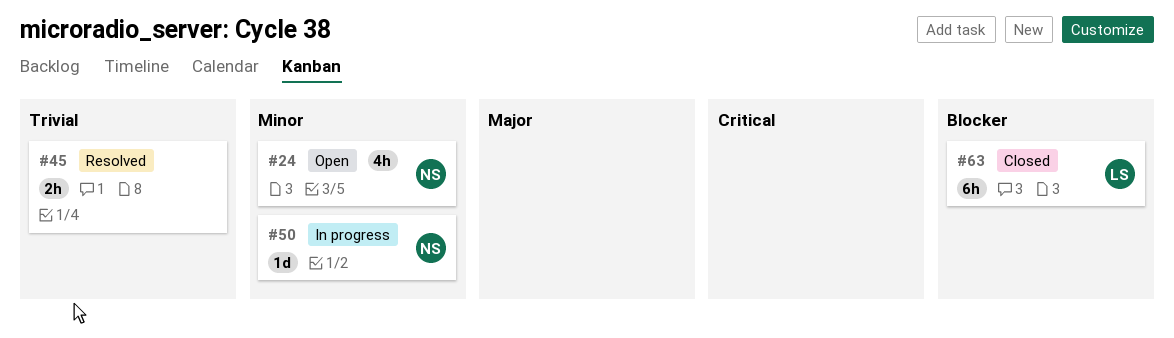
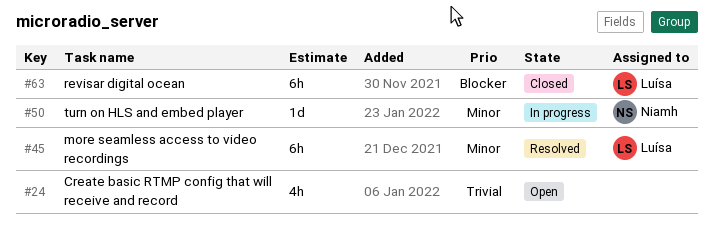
#24, owner: Niamh -> none
#24, priority: Minor -> Trivial
#45, owner: none -> Luísa
#45, priority: Trivial -> Minor
#45, estimate: 2h -> 6h

